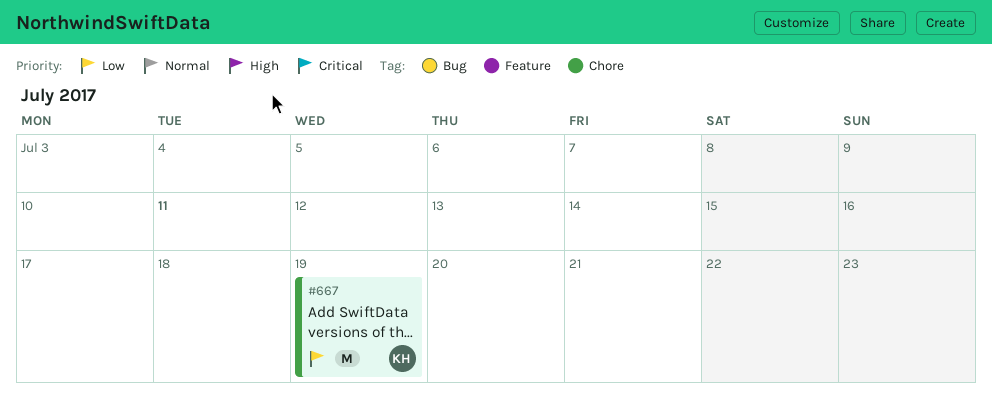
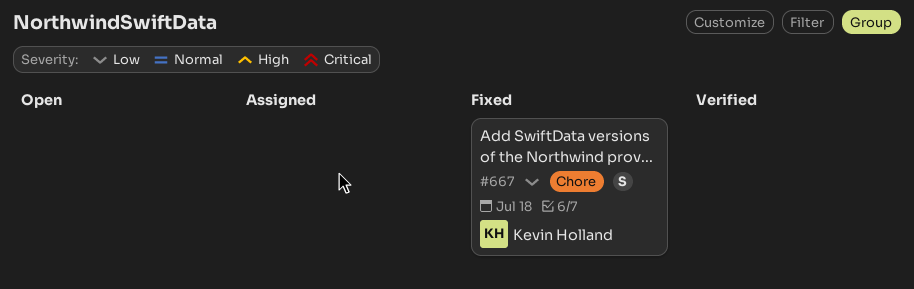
#667, estimate: M -> S
#667, due: Jul 19 -> Jul 18

